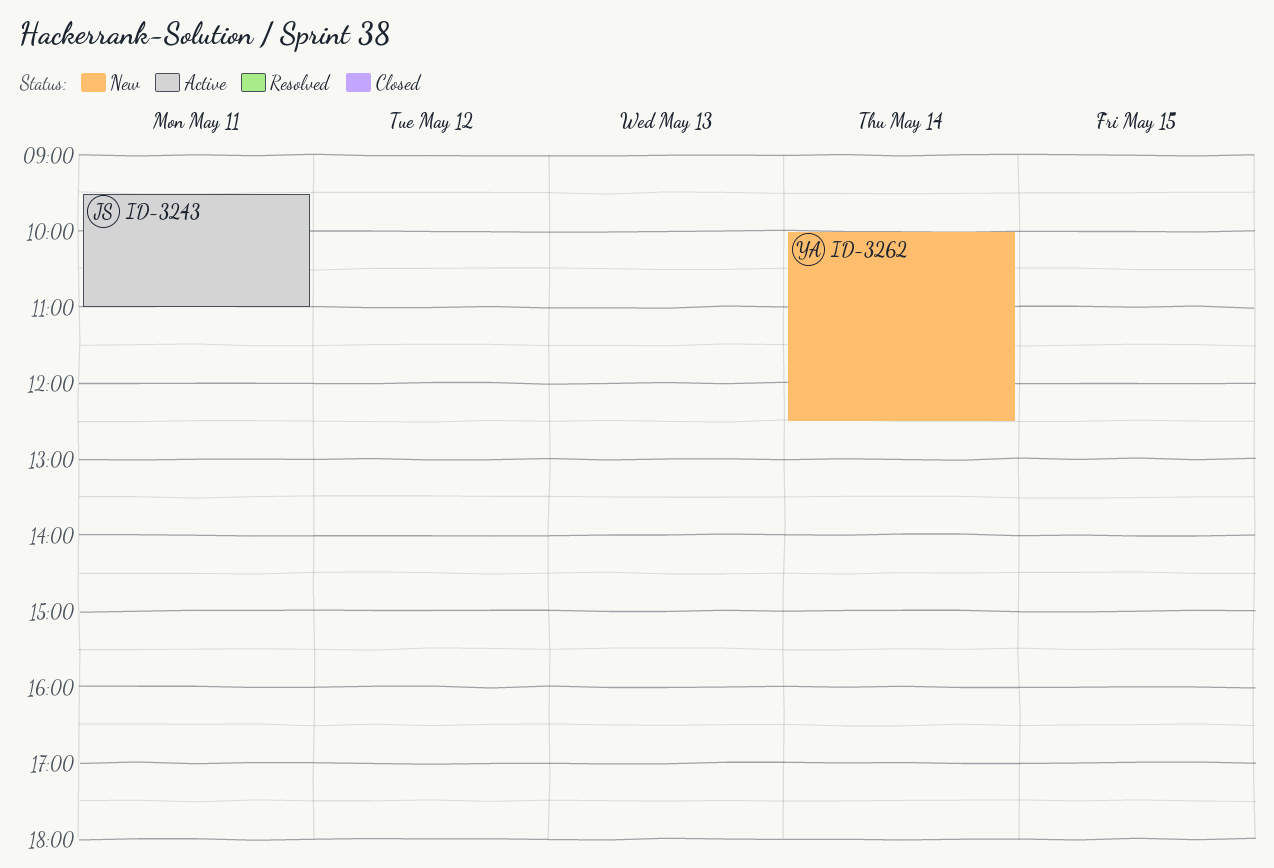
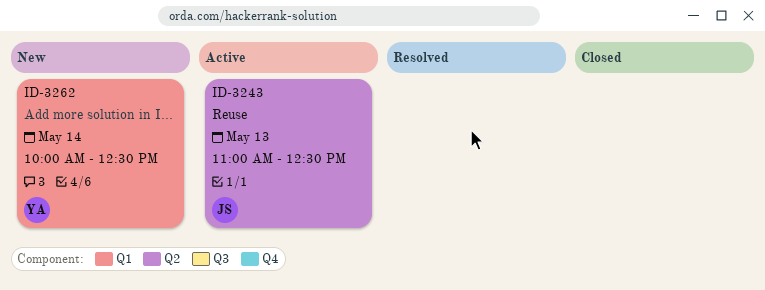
ID-3243, day: May 11 -> May 13
ID-3243, begins: 09:30 -> 11:00
ID-3243, ends: 11:00 -> 12:30

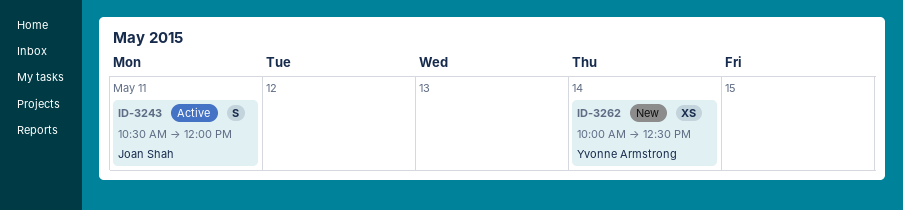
ID-3243, day: May 13 -> May 11
ID-3243, begins: 11:00 -> 10:30
ID-3243, ends: 12:30 -> 12:00

